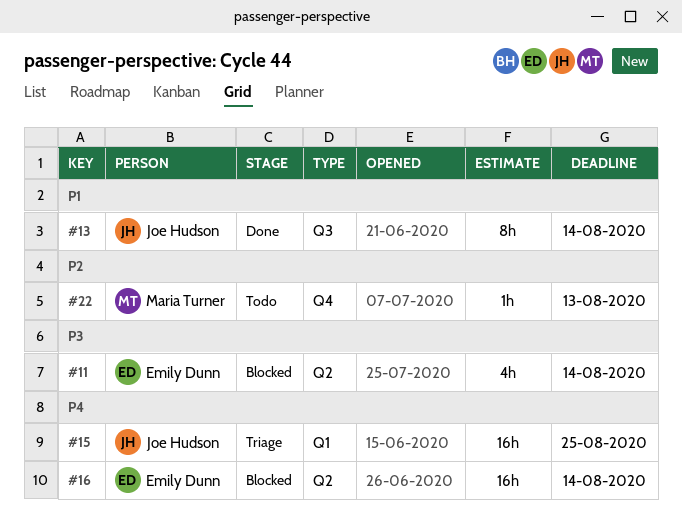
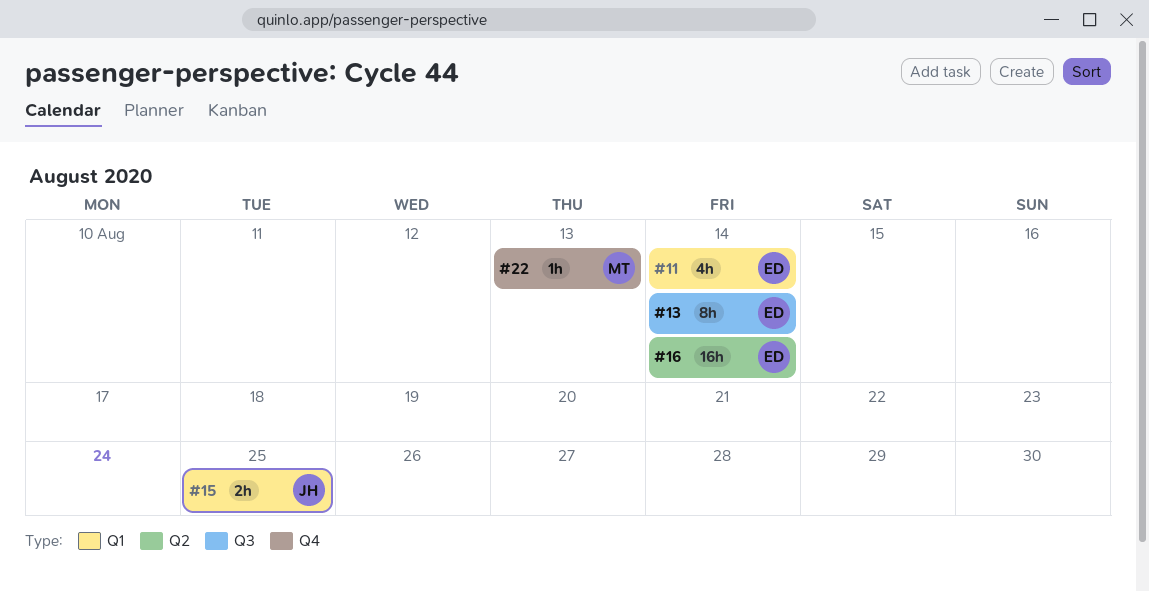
#11, label: Q2 -> Q1
#13, owner: Joe Hudson -> Emily Dunn
#15, estimate: 16h -> 2h

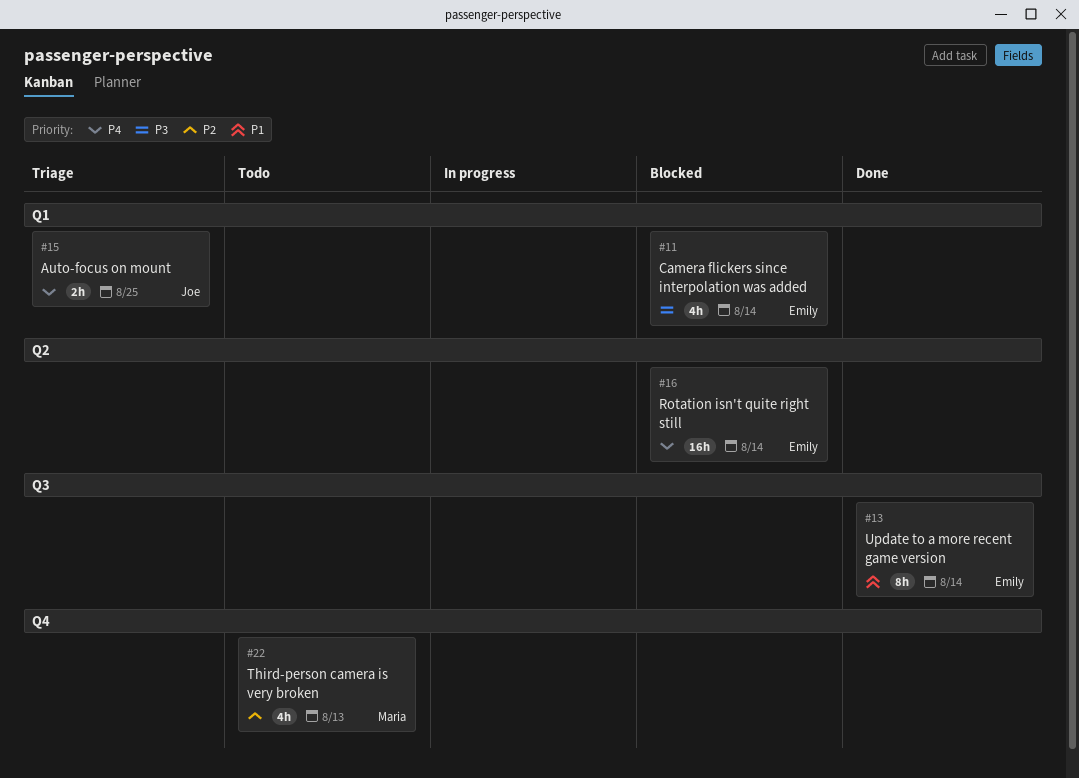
#22, estimate: 1h -> 4h

